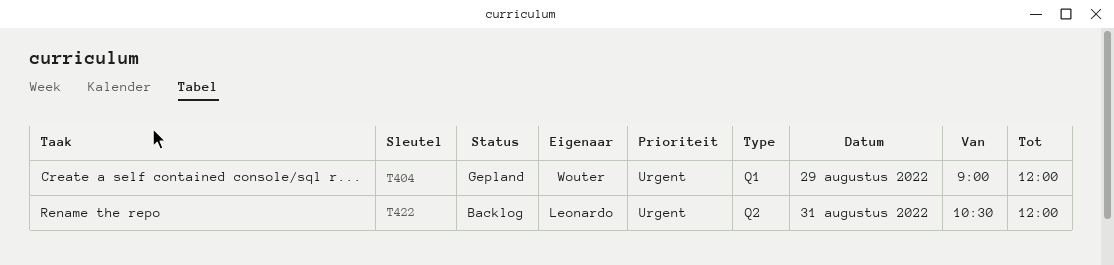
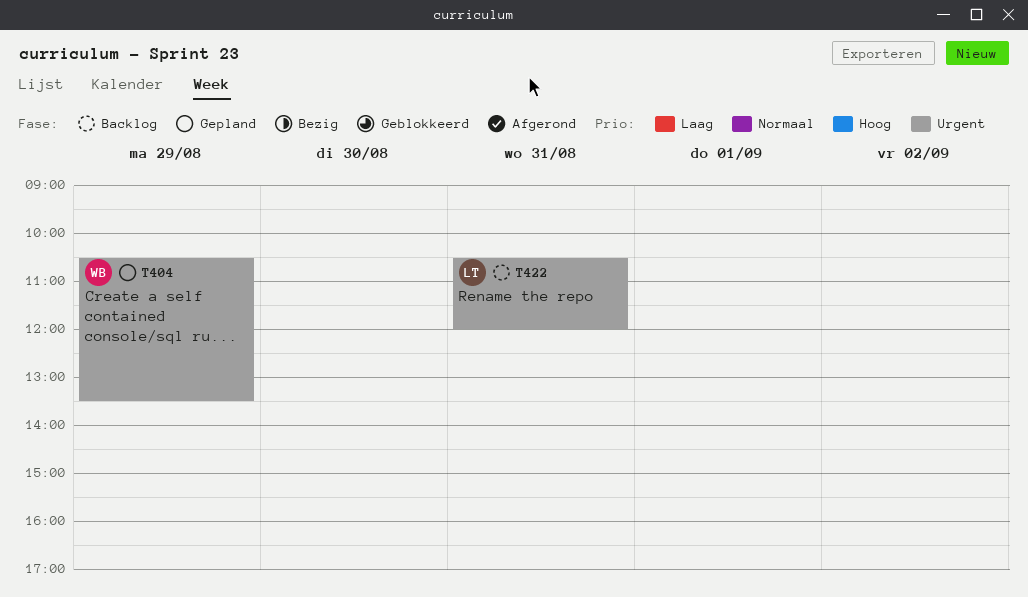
T404, begins: 09:00 -> 10:30
T404, ends: 12:00 -> 13:30

